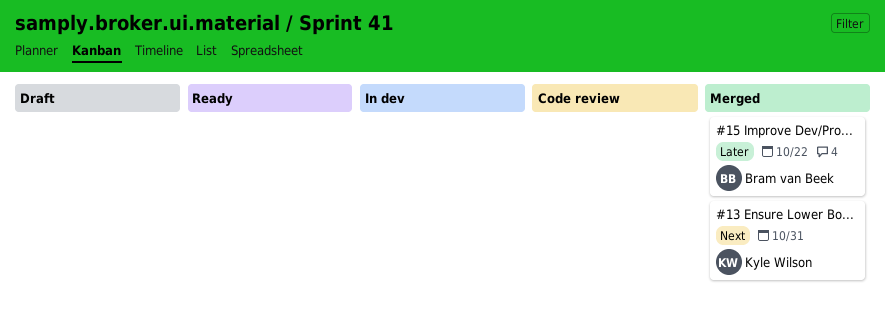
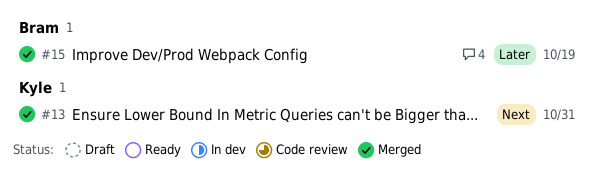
#15, due: Oct 22 -> Oct 19

